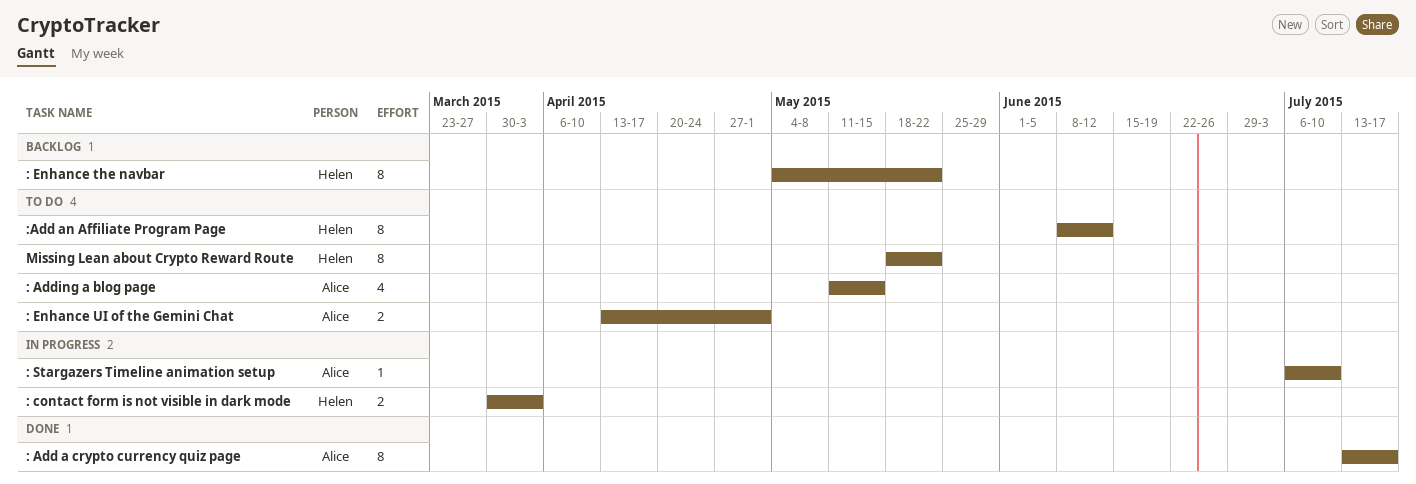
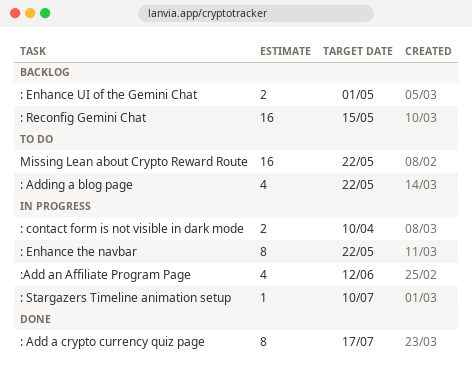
: Adding a blog page, due: May 15 -> May 22
: contact form is not visible in dark mode, due: Apr 3 -> Apr 10
: Enhance the navbar, status: Backlog -> In progress
: Enhance UI of the Gemini Chat, status: To do -> Backlog
: Reconfig Gemini Chat: none -> present
:Add an Affiliate Program Page, status: To do -> In progress
:Add an Affiliate Program Page, estimate: 8 -> 4
Missing Lean about Crypto Reward Route, estimate: 8 -> 16

